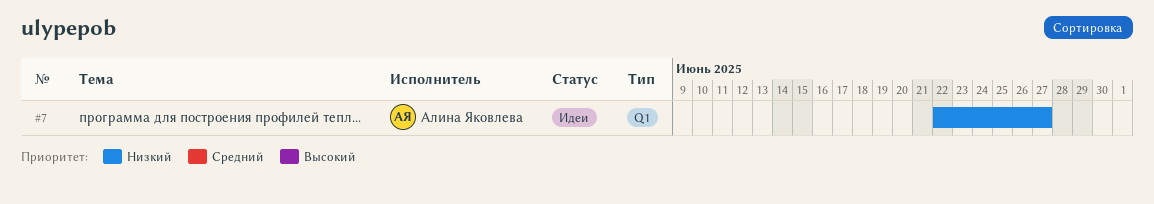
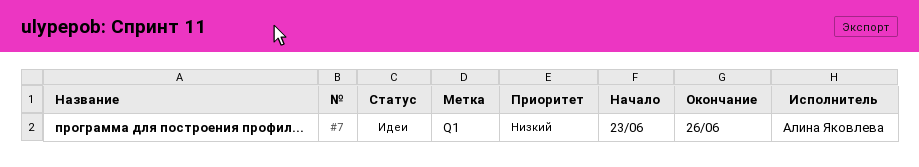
#7, start: Jun 22 -> Jun 23
#7, due: Jun 27 -> Jun 26

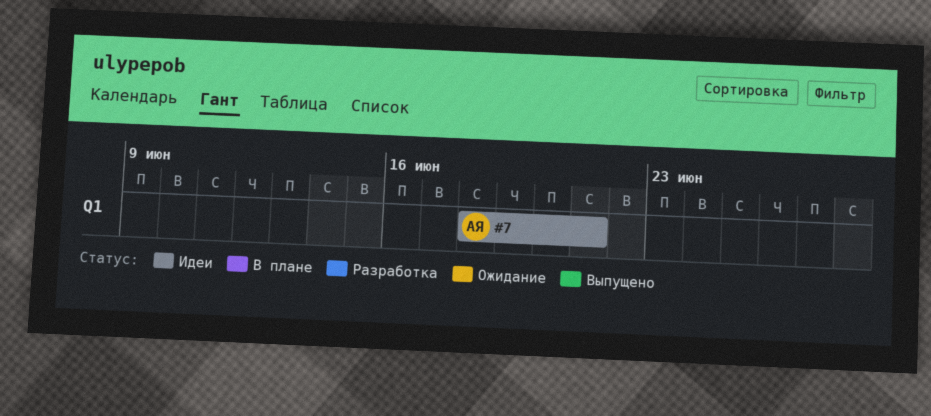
#7, start: Jun 23 -> Jun 18
#7, due: Jun 26 -> Jun 21

